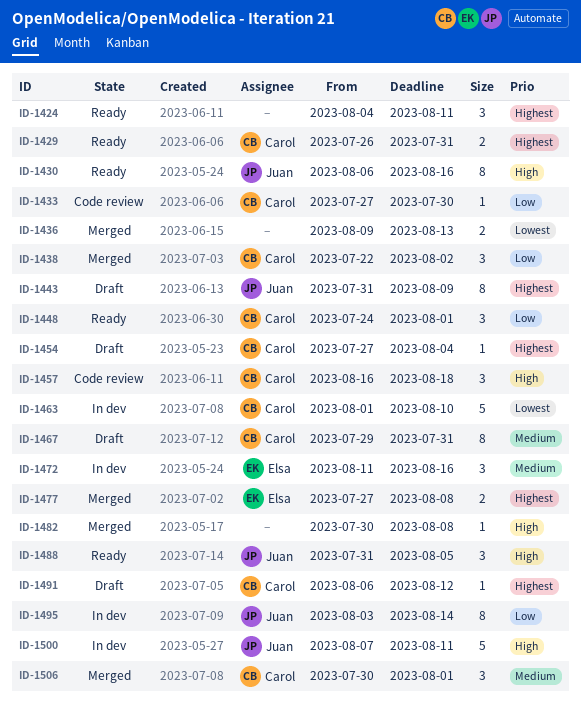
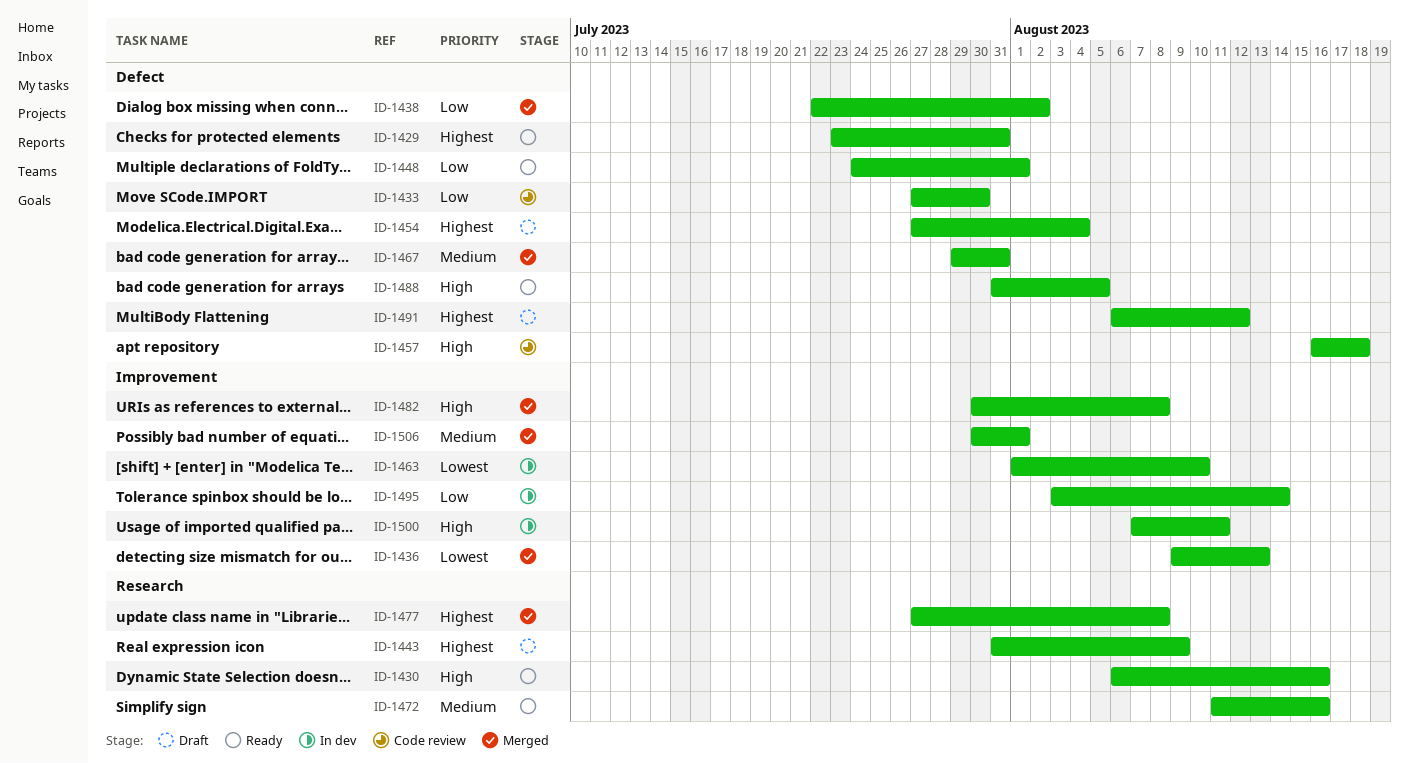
ID-1424: present -> none
ID-1429, start: Jul 26 -> Jul 23
ID-1467, status: Draft -> Merged
ID-1472, status: In dev -> Ready

